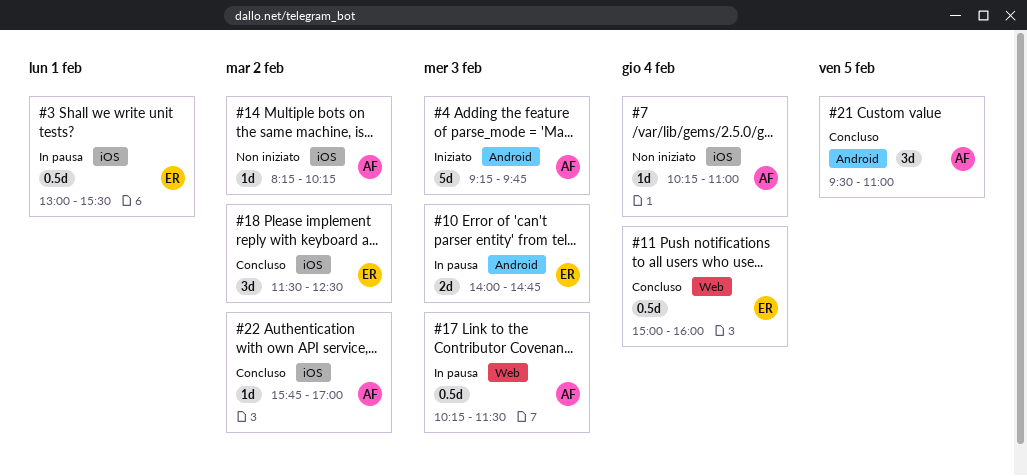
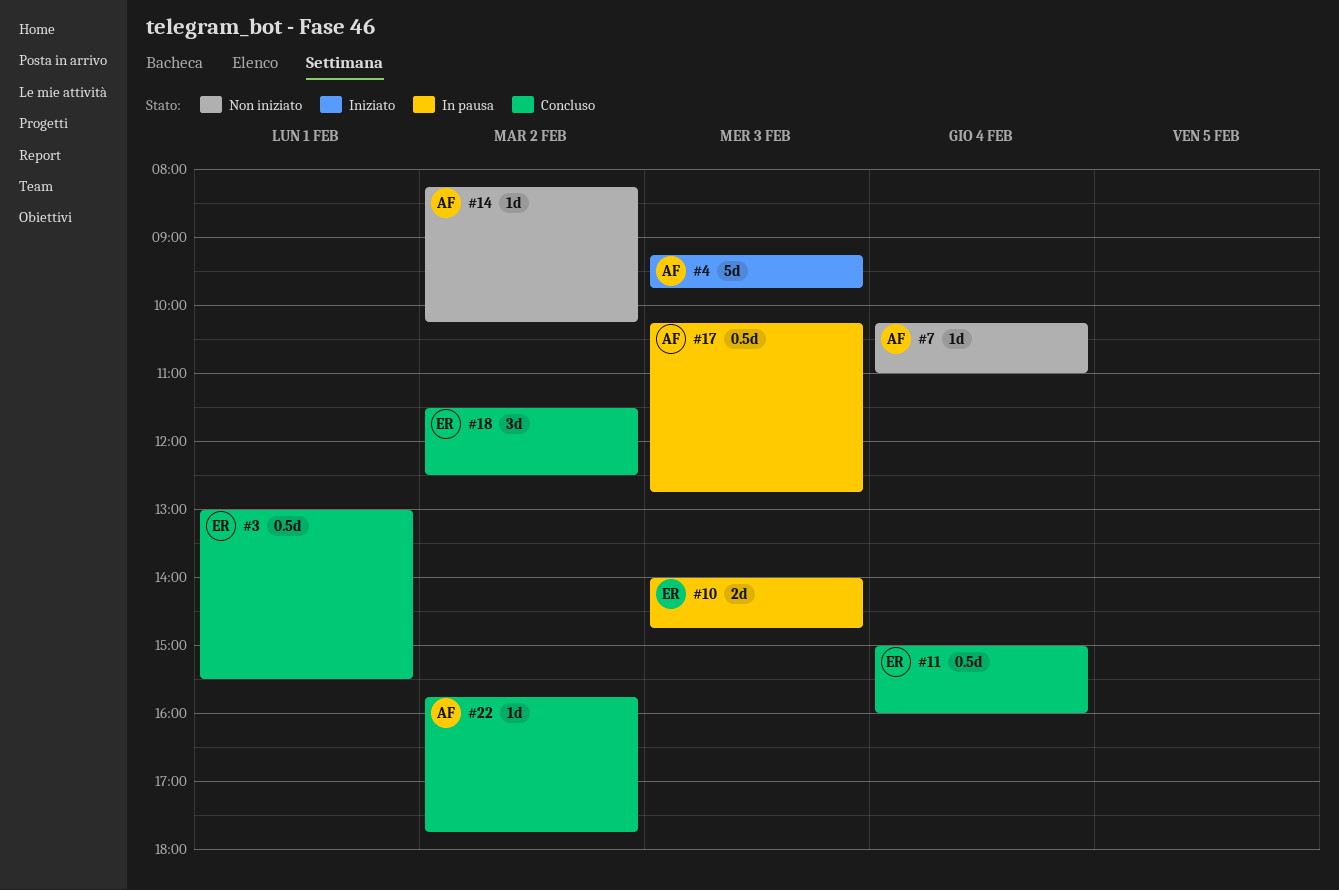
#3, status: In pausa -> Concluso
#17, ends: 11:30 -> 12:45
#21: present -> none
#22, ends: 17:00 -> 17:45

